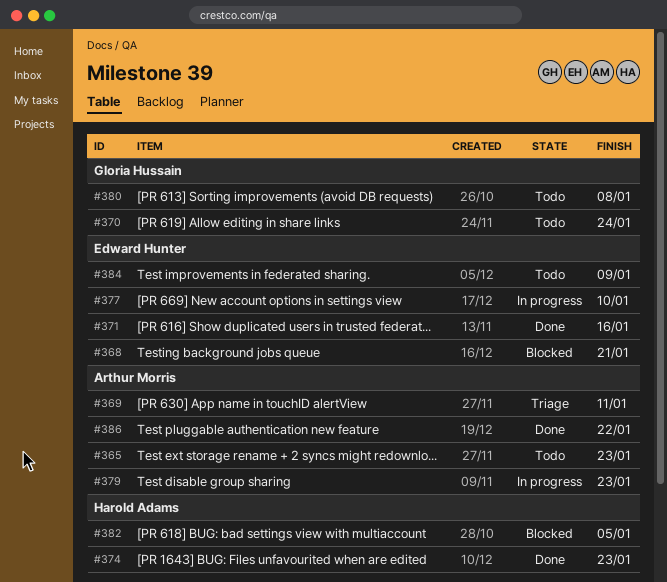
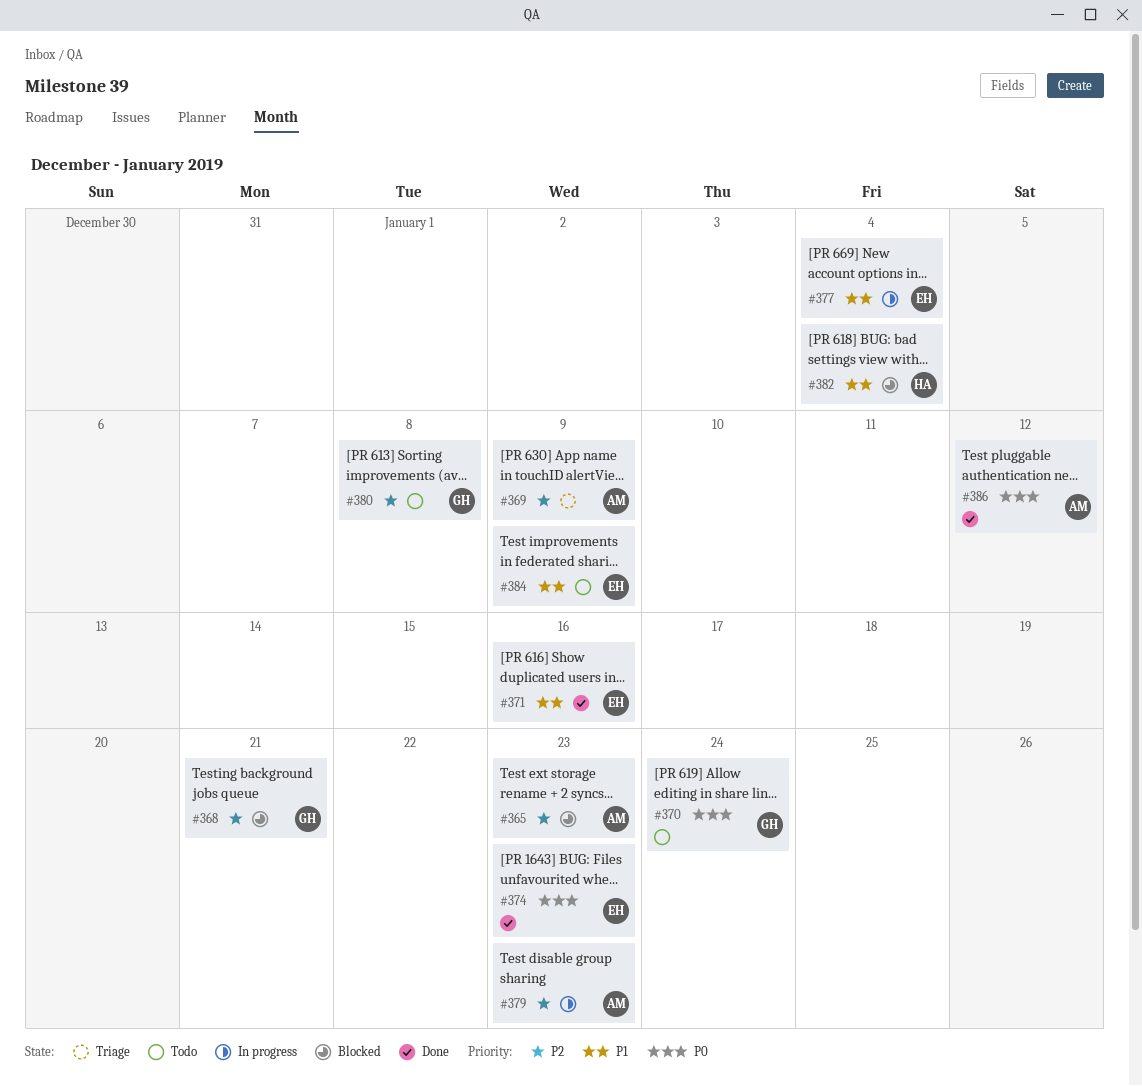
#365, status: Todo -> Blocked
#368, owner: Edward Hunter -> Gloria Hussain
#369, due: Jan 11 -> Jan 9
#374, owner: Harold Adams -> Edward Hunter
#377, due: Jan 10 -> Jan 4
#382, due: Jan 5 -> Jan 4
#386, due: Jan 22 -> Jan 12

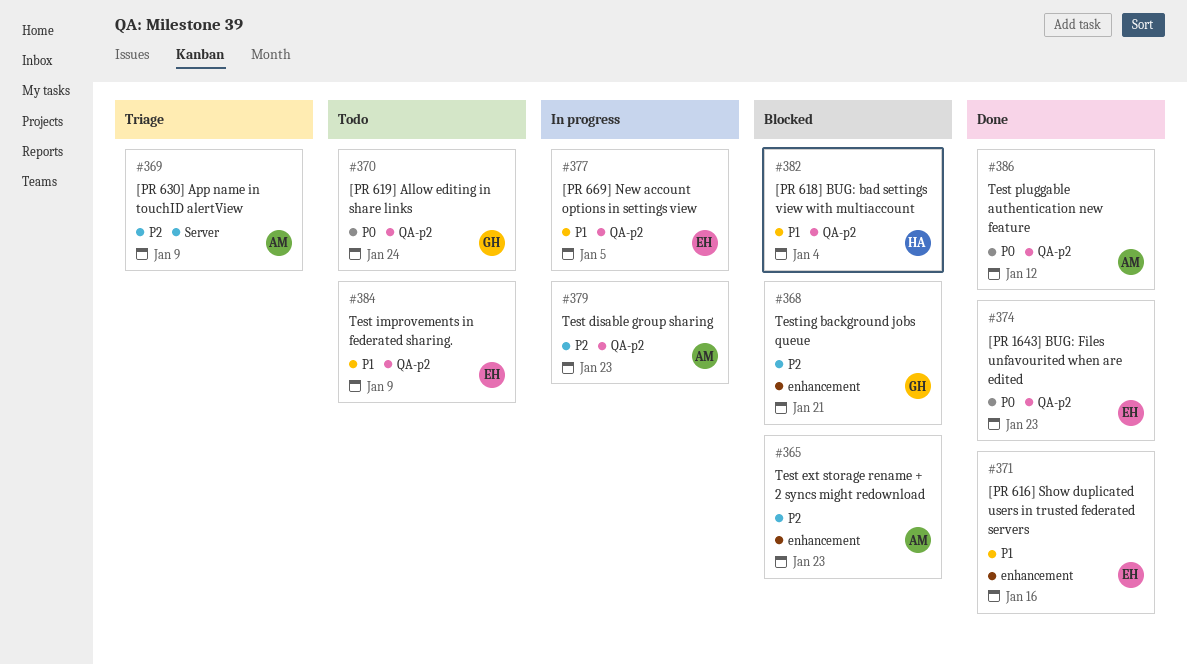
#377, due: Jan 4 -> Jan 5
#380: present -> none

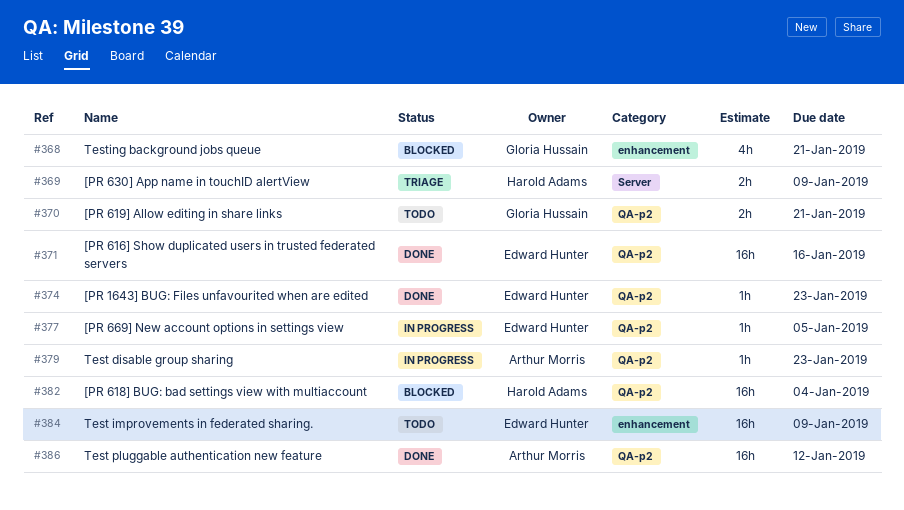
#365: present -> none
#369, owner: Arthur Morris -> Harold Adams
#370, due: Jan 24 -> Jan 21
#371, label: enhancement -> QA-p2
#384, label: QA-p2 -> enhancement

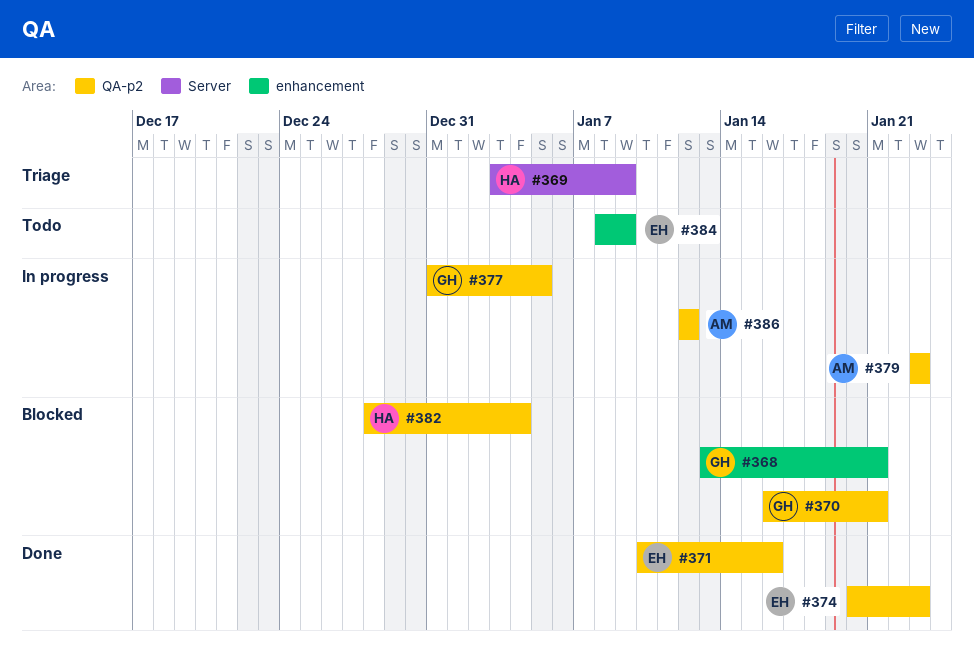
#370, status: Todo -> Blocked
#377, owner: Edward Hunter -> Gloria Hussain
#386, status: Done -> In progress

